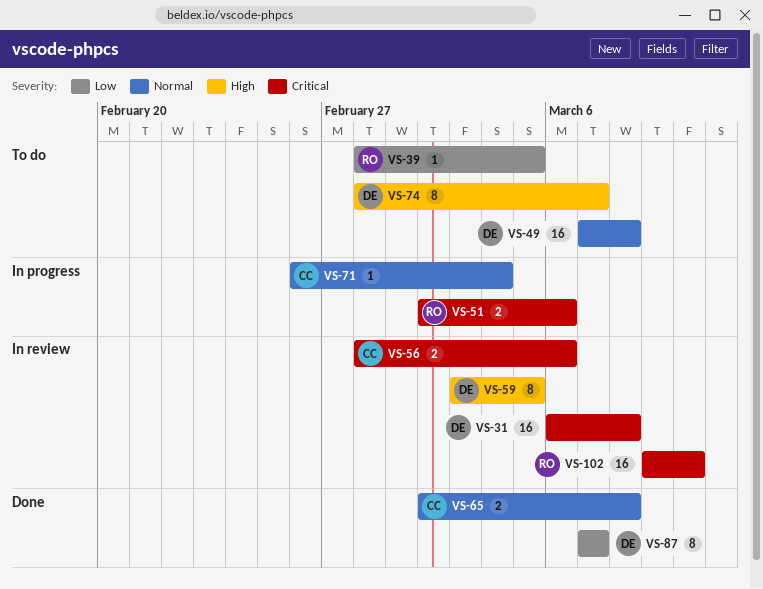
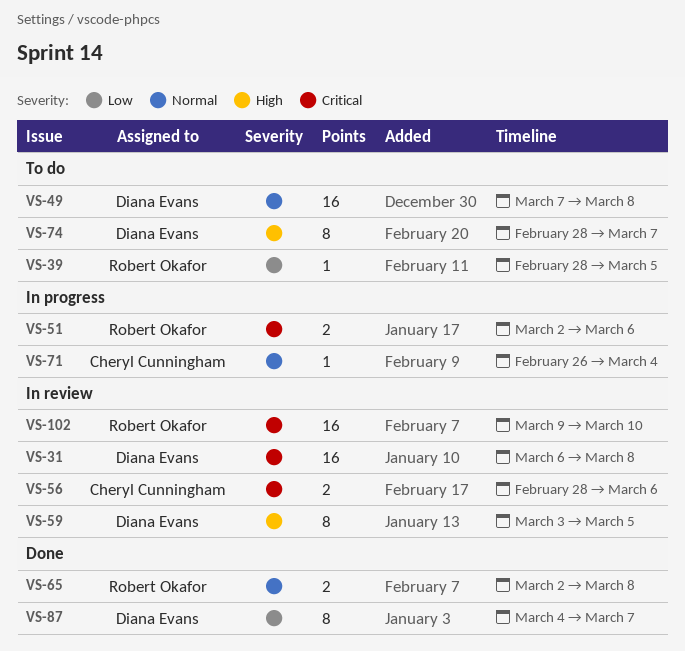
VS-65, owner: Cheryl Cunningham -> Robert Okafor
VS-87, start: Mar 7 -> Mar 4

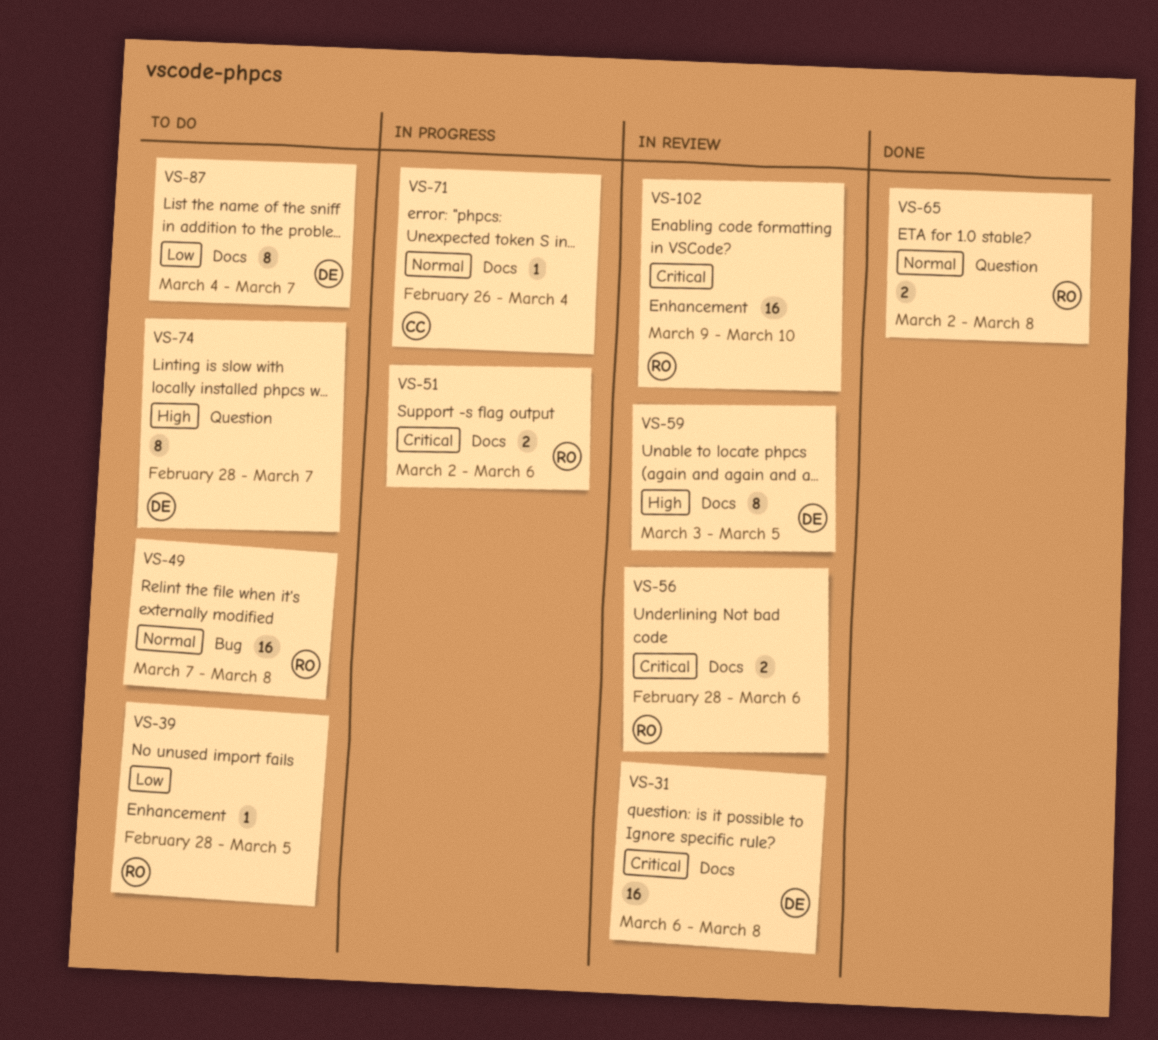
VS-49, owner: Diana Evans -> Robert Okafor
VS-56, owner: Cheryl Cunningham -> Robert Okafor
VS-87, status: Done -> To do

